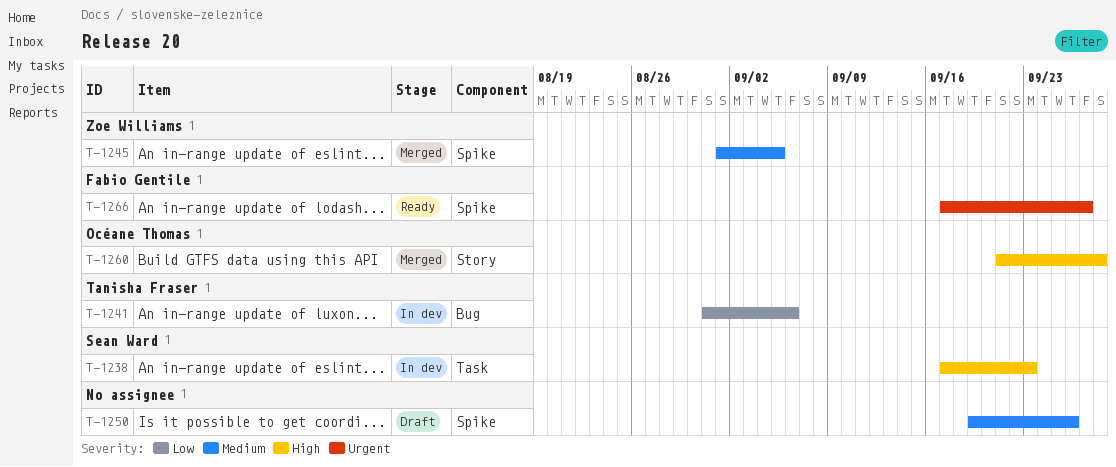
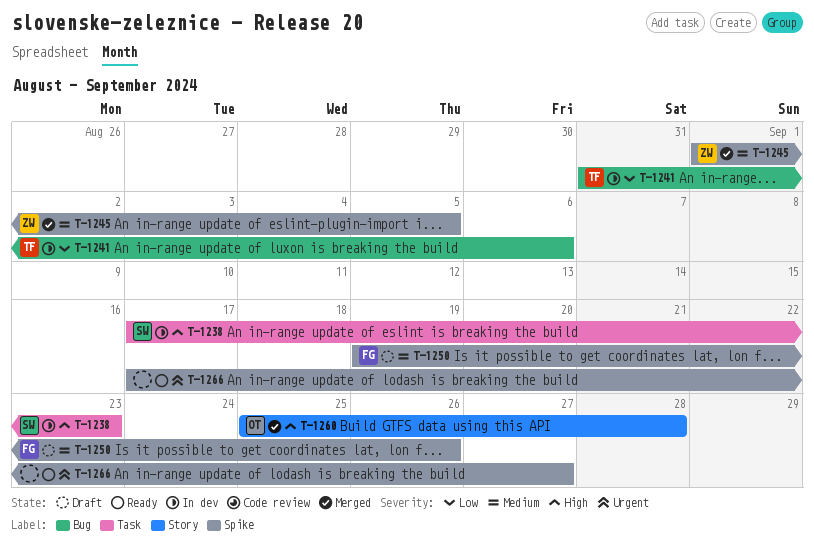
T-1250, owner: none -> Fabio Gentile
T-1260, start: Sep 21 -> Sep 25
T-1266, owner: Fabio Gentile -> none

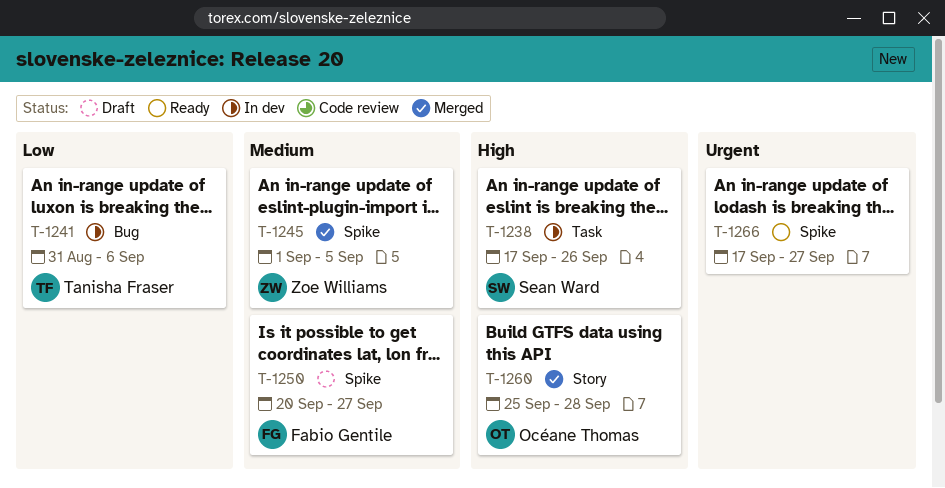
T-1238, due: Sep 23 -> Sep 26
T-1250, start: Sep 19 -> Sep 20
T-1250, due: Sep 26 -> Sep 27

